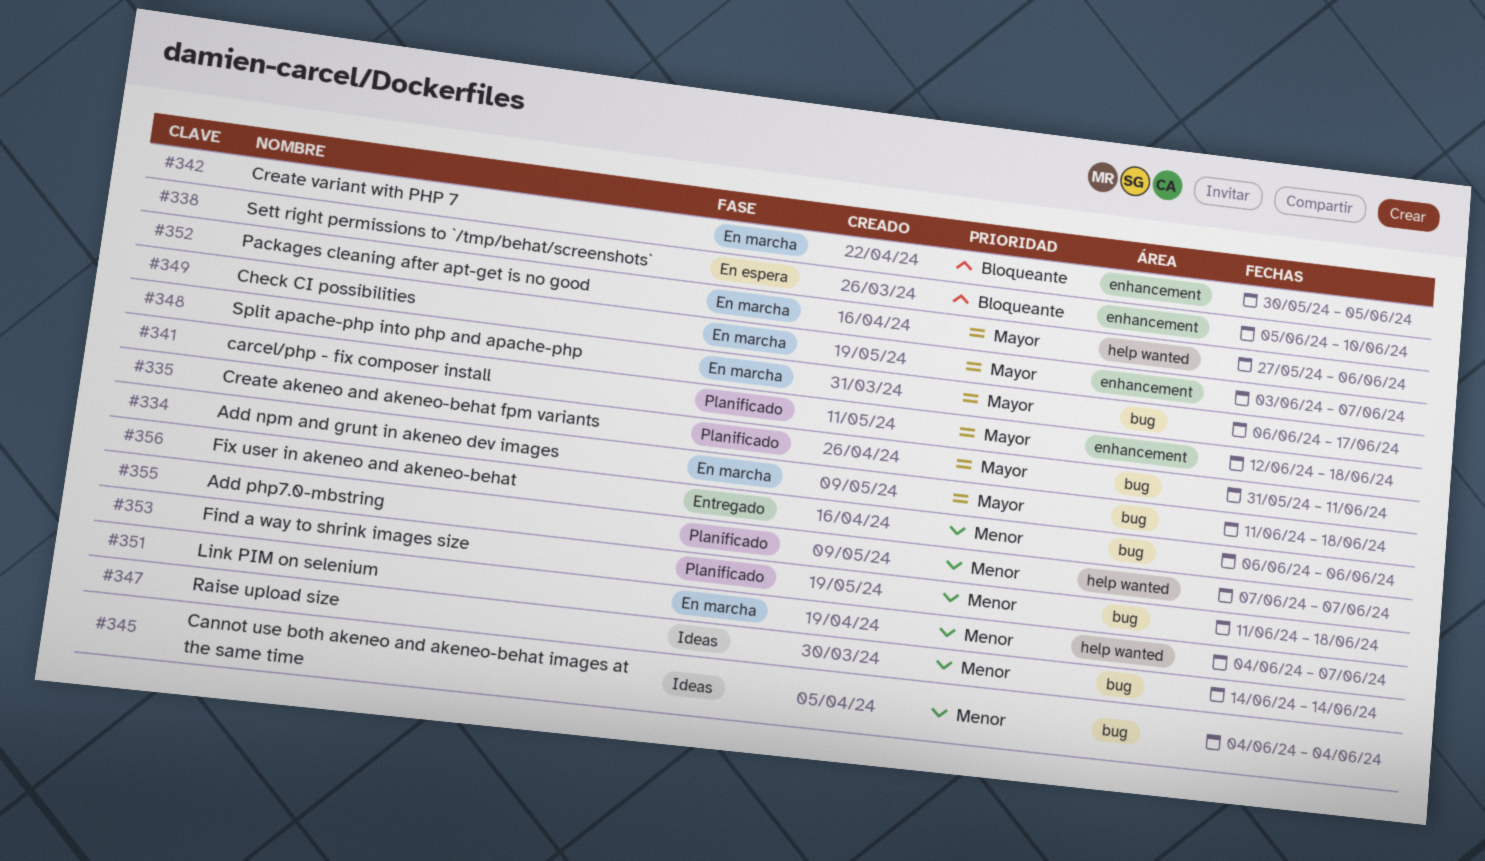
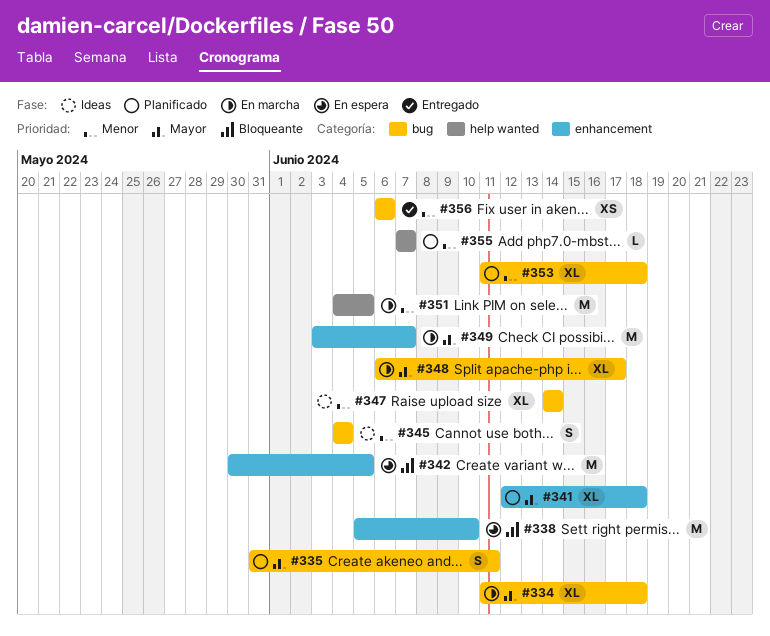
#342, status: En marcha -> En espera
#351, due: Jun 7 -> Jun 5
#352: present -> none

